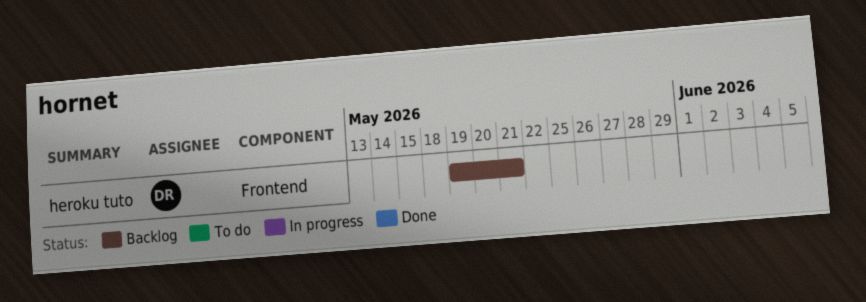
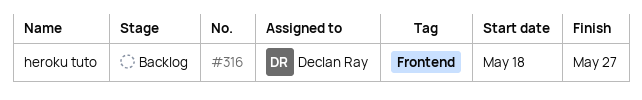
heroku tuto, start: May 19 -> May 18
heroku tuto, due: May 21 -> May 27

